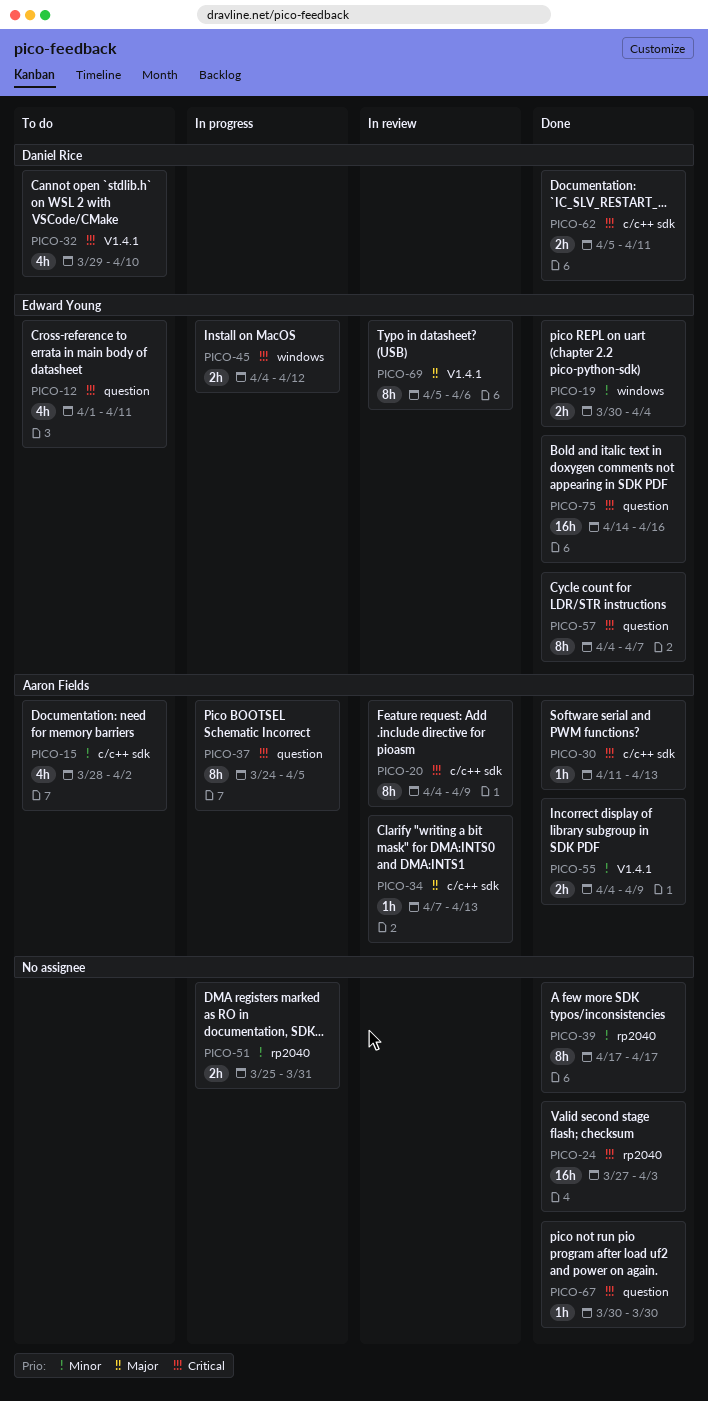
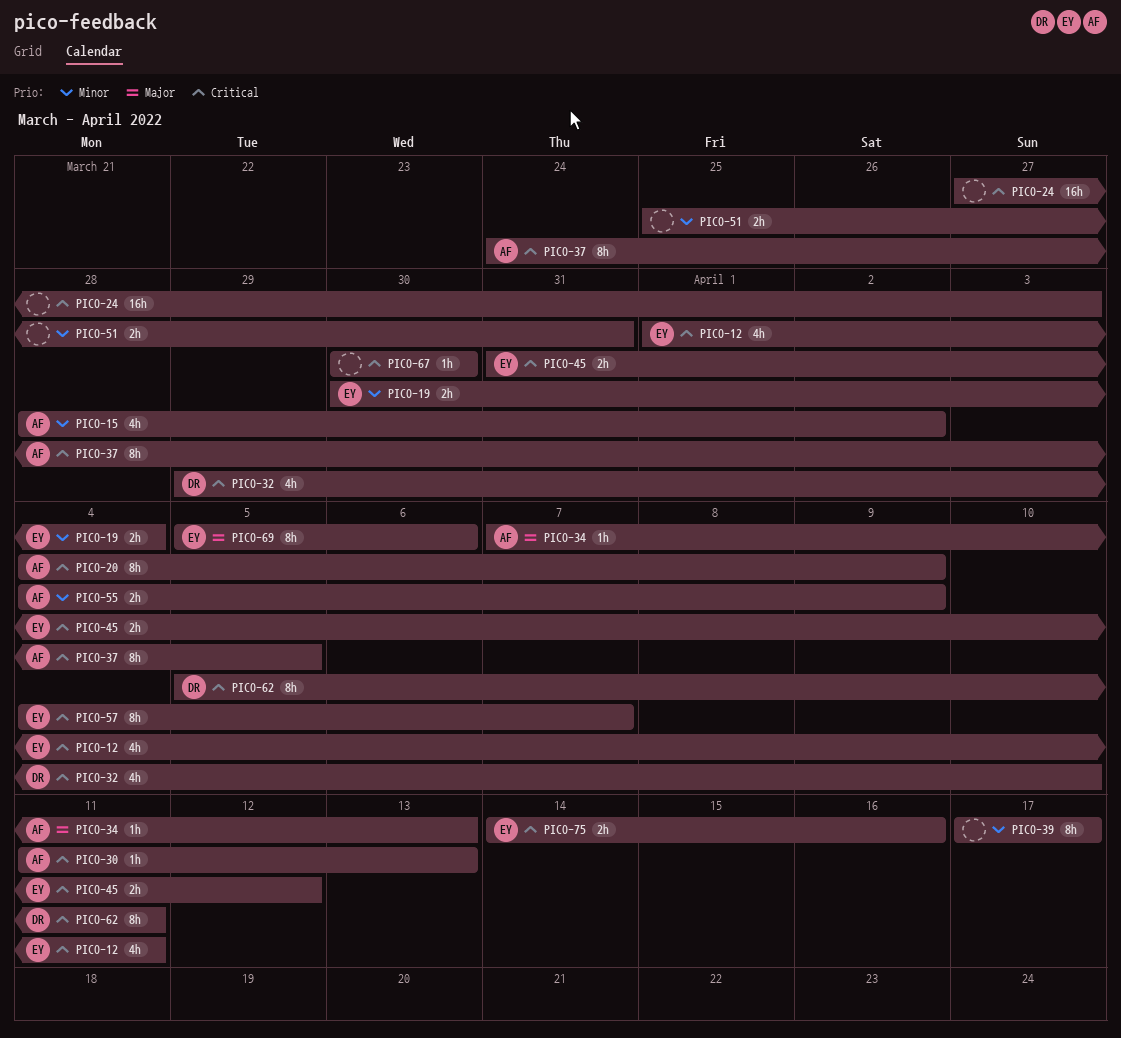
PICO-45, start: Apr 4 -> Mar 31
PICO-62, estimate: 2h -> 8h
PICO-75, estimate: 16h -> 2h

